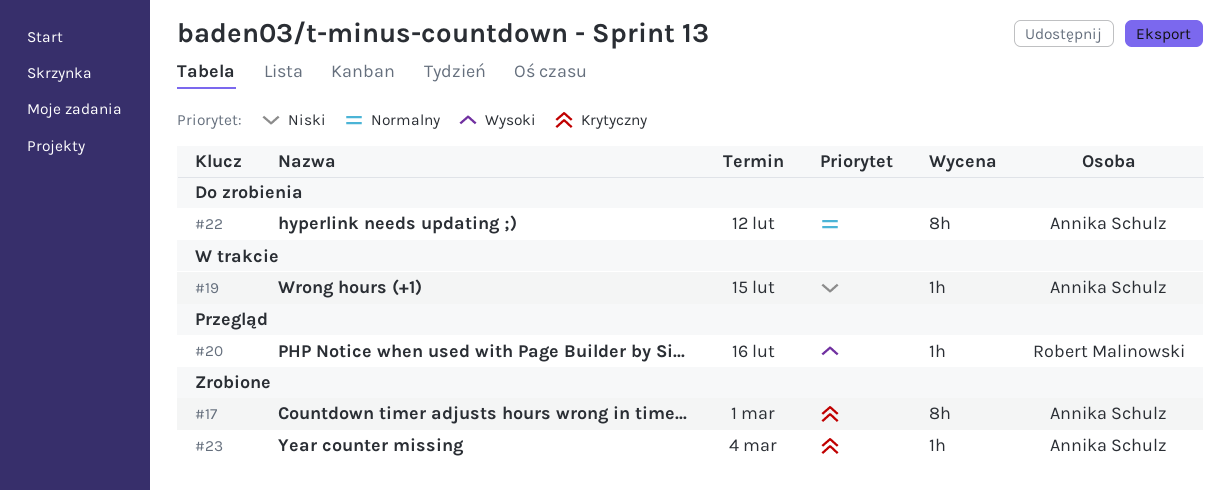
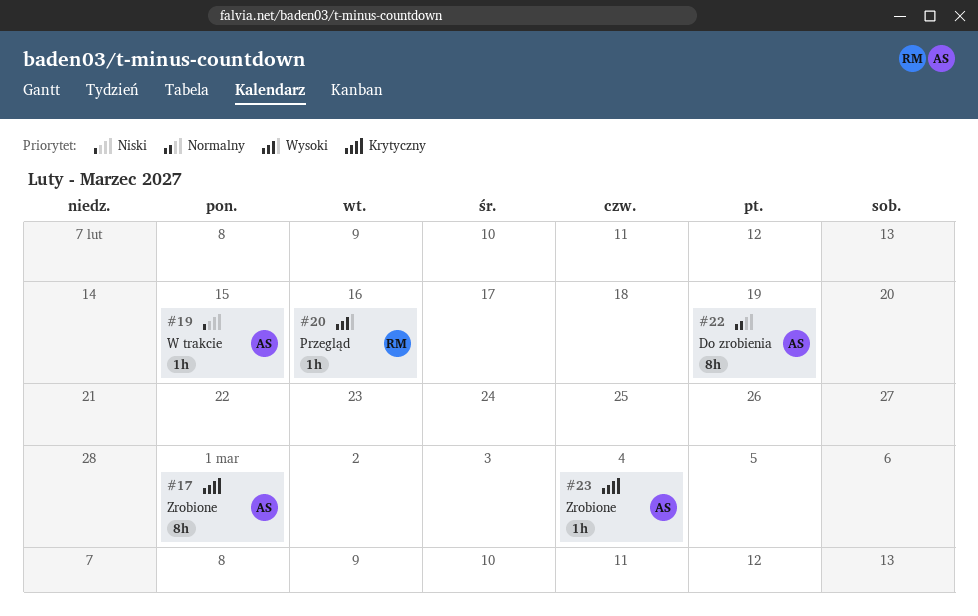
#22, due: Feb 12 -> Feb 19

